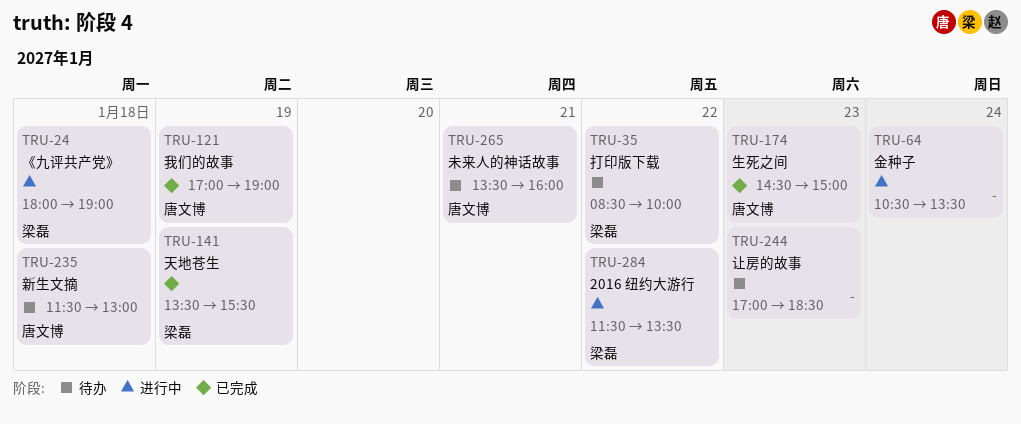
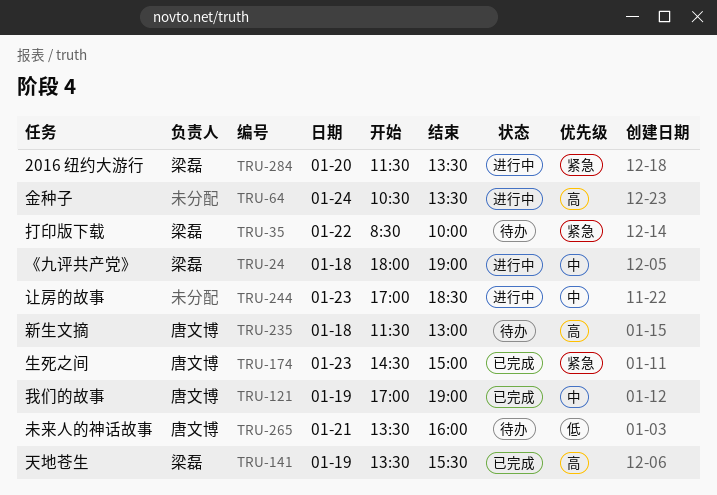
TRU-244, status: 待办 -> 进行中
TRU-284, day: Jan 22 -> Jan 20

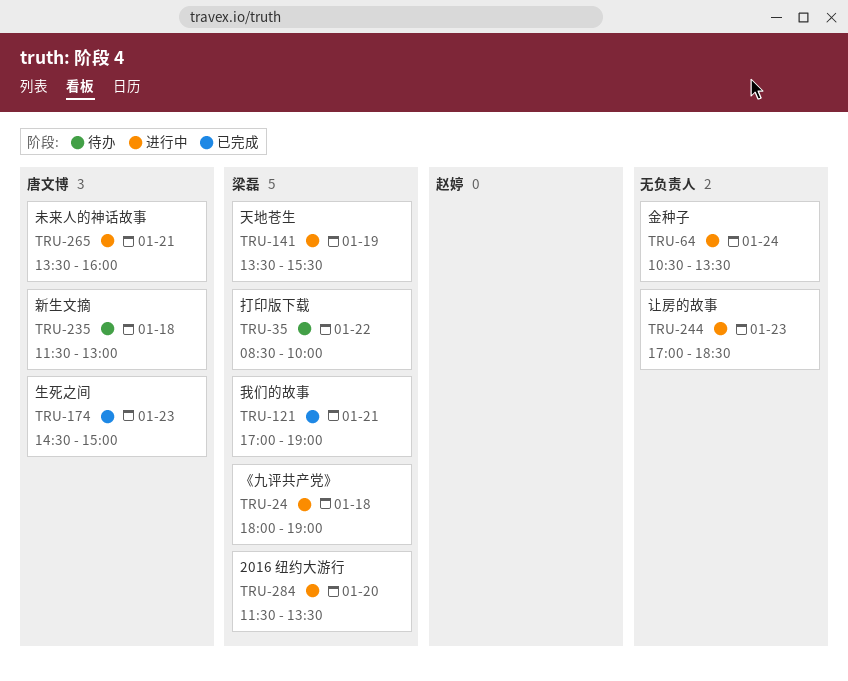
TRU-121, owner: 唐文博 -> 梁磊
TRU-121, day: Jan 19 -> Jan 21
TRU-141, status: 已完成 -> 进行中
TRU-265, status: 待办 -> 进行中

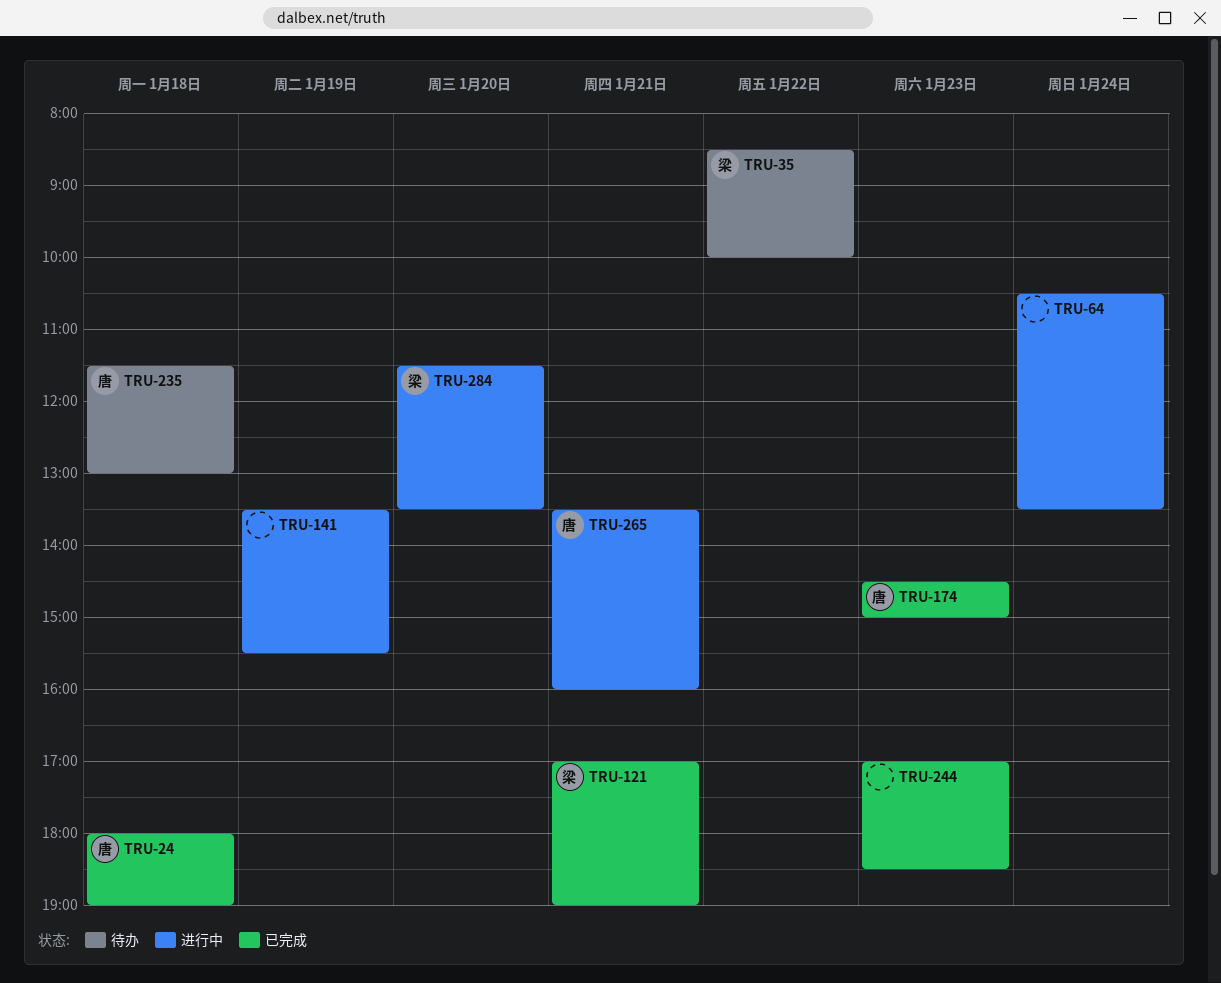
TRU-24, status: 进行中 -> 已完成
TRU-24, owner: 梁磊 -> 唐文博
TRU-141, owner: 梁磊 -> none
TRU-244, status: 进行中 -> 已完成

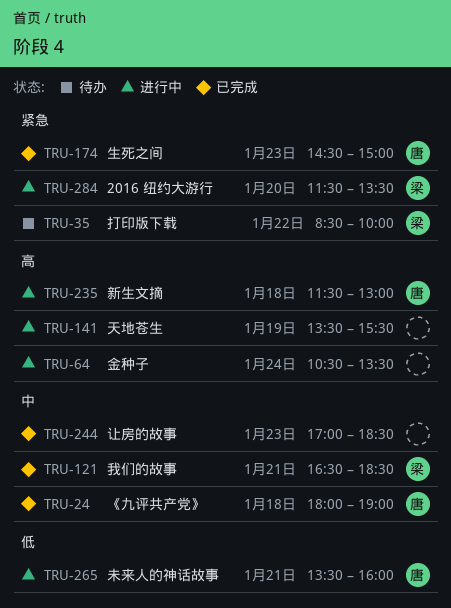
TRU-121, begins: 17:00 -> 16:30
TRU-121, ends: 19:00 -> 18:30
TRU-235, status: 待办 -> 进行中

